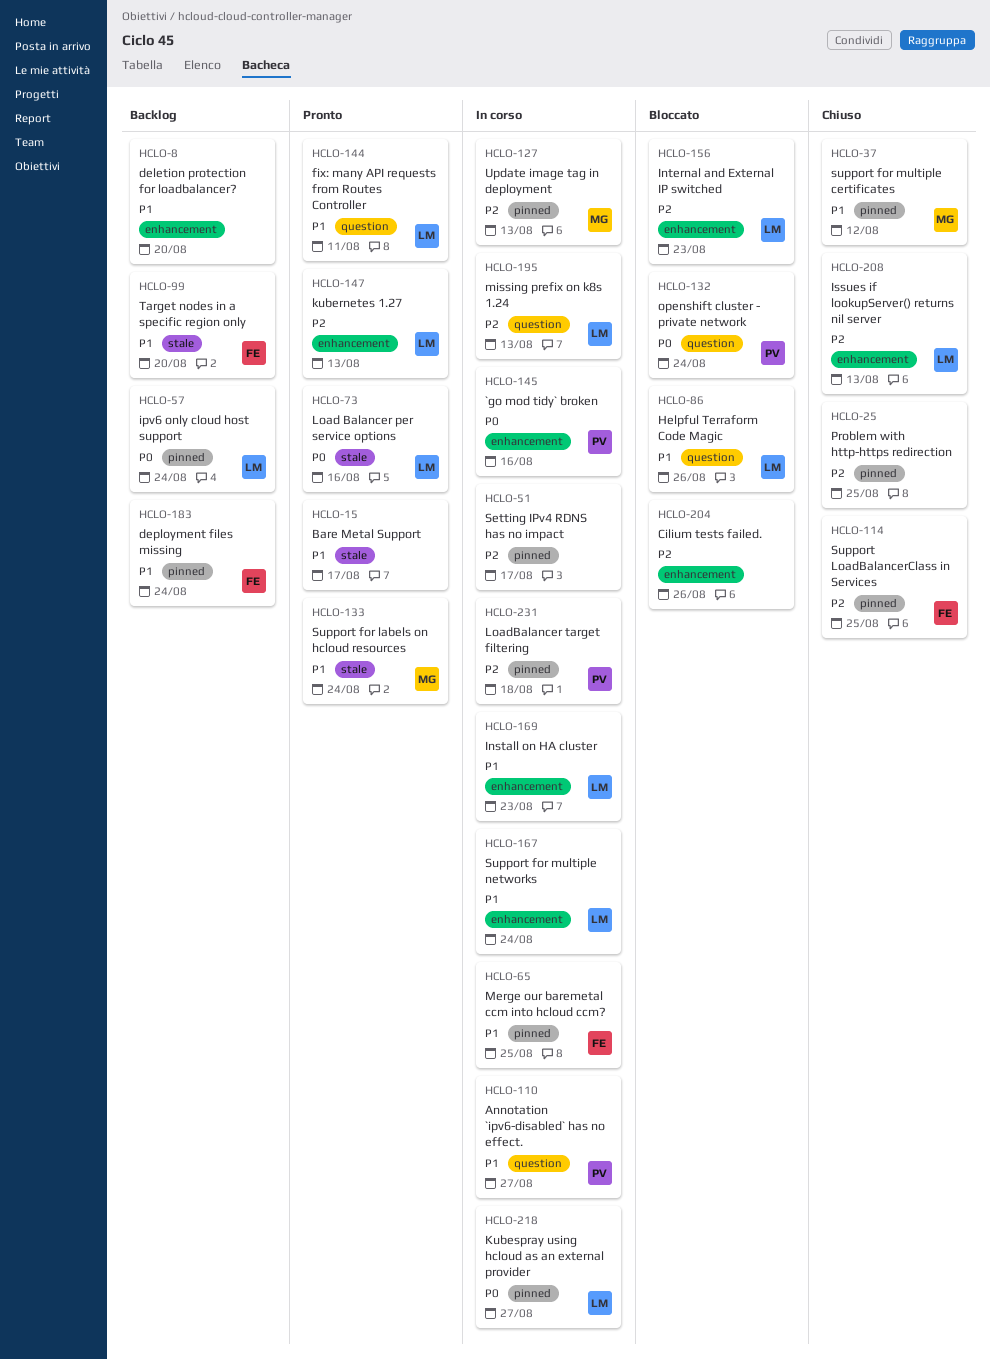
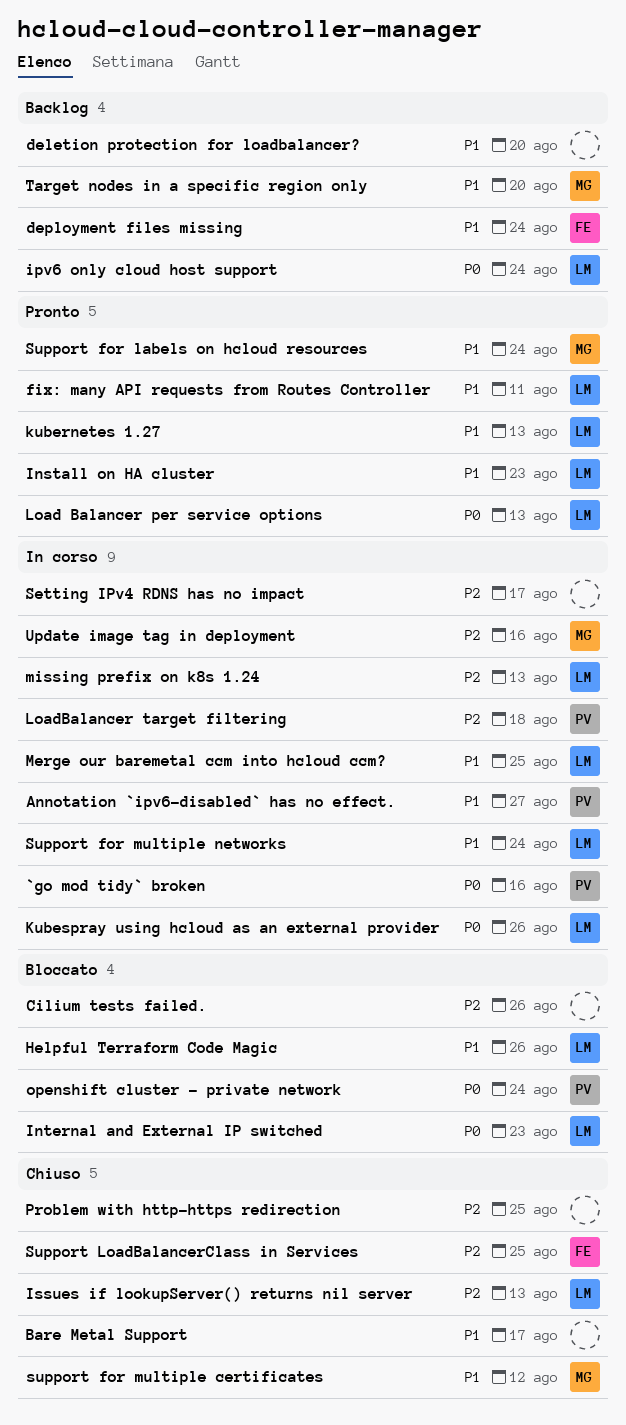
Bare Metal Support, status: Pronto -> Chiuso
Install on HA cluster, status: In corso -> Pronto
Internal and External IP switched, priority: P2 -> P0
kubernetes 1.27, priority: P2 -> P1
Kubespray using hcloud as an external provider, due: Aug 27 -> Aug 26
Load Balancer per service options, due: Aug 16 -> Aug 13
Merge our baremetal ccm into hcloud ccm?, owner: FE -> LM
Target nodes in a specific region only, owner: FE -> MG
Update image tag in deployment, due: Aug 13 -> Aug 16

